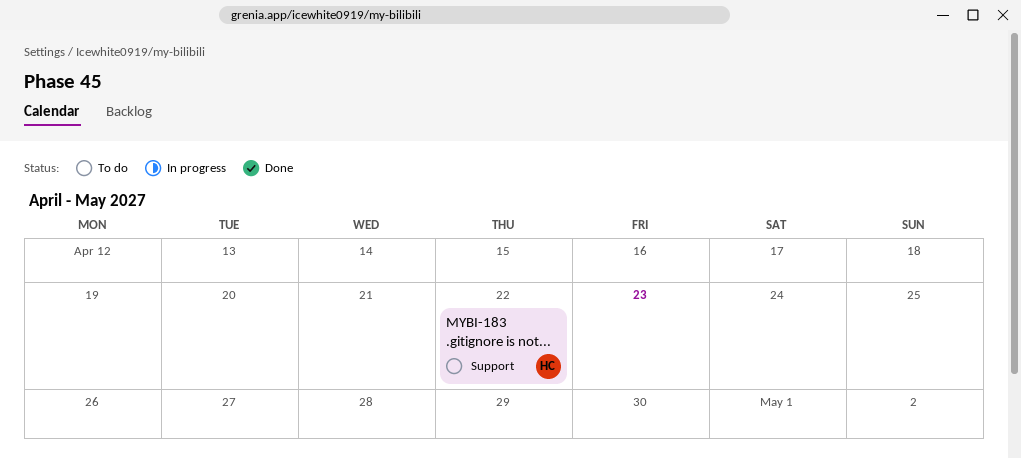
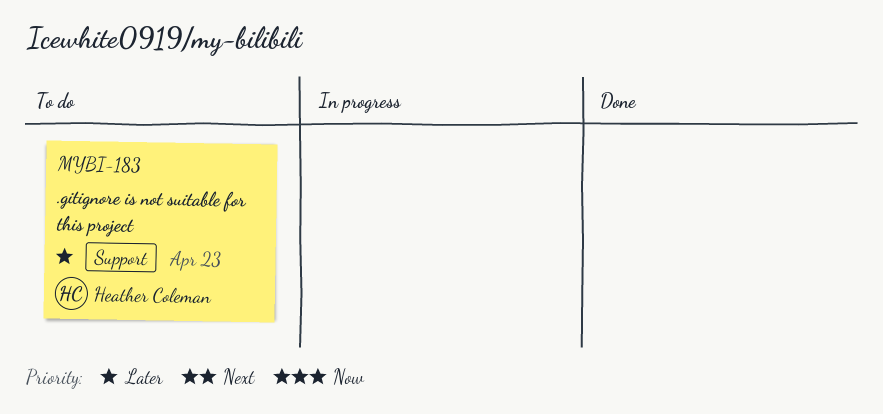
MYBI-183, due: Apr 22 -> Apr 23

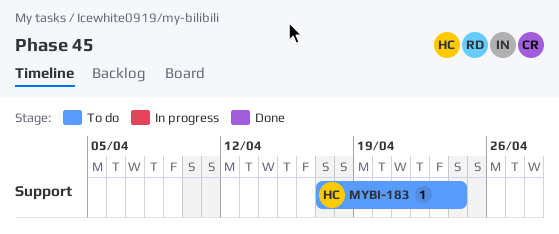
MYBI-183, due: Apr 23 -> Apr 24

